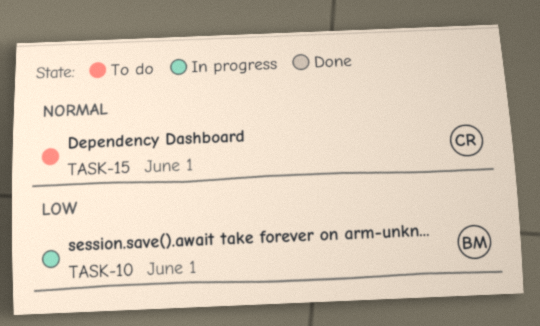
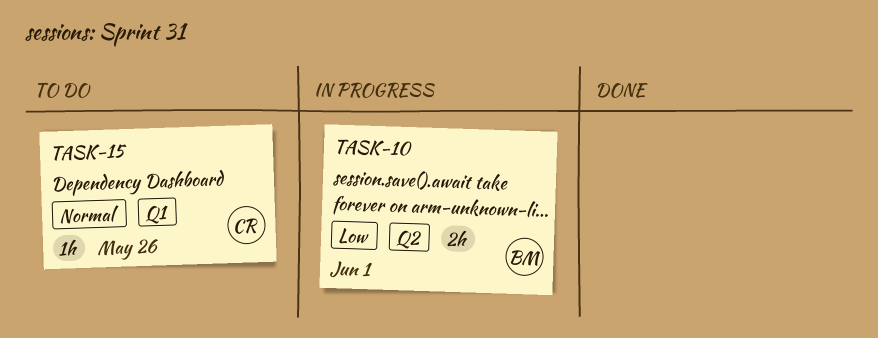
TASK-15, due: Jun 1 -> May 26

